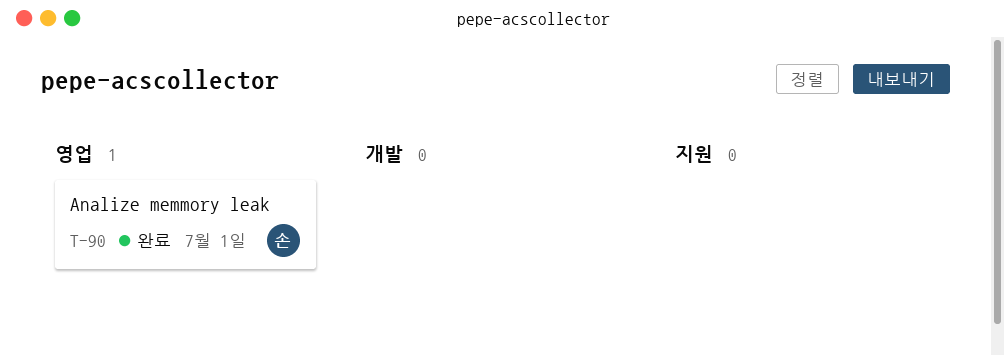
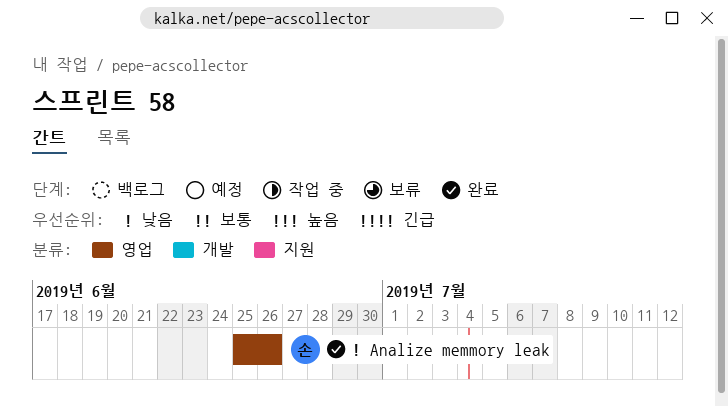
Analize memmory leak, due: Jul 1 -> Jun 26

